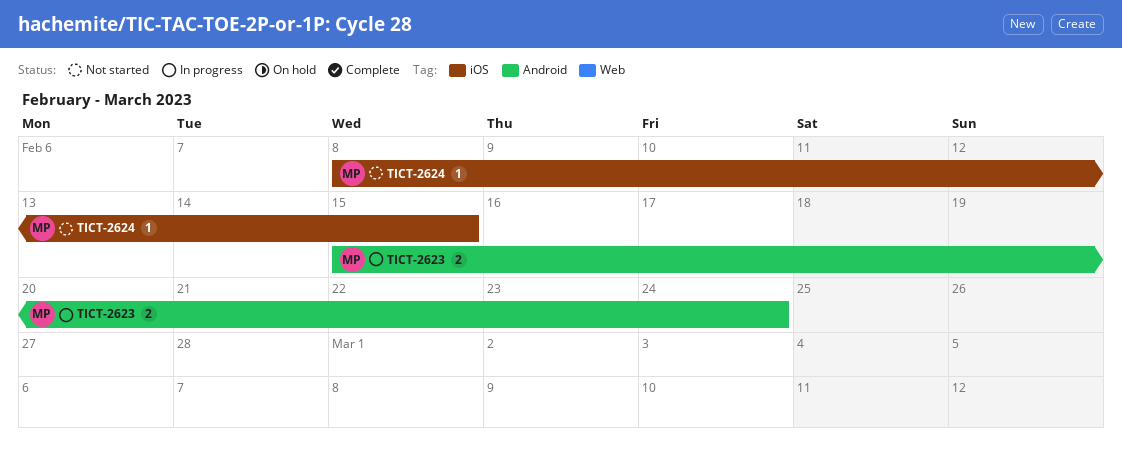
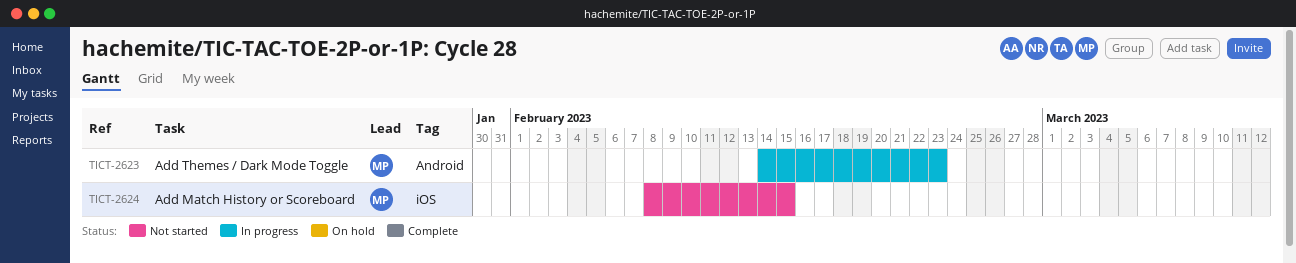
TICT-2623, start: Feb 15 -> Feb 14
TICT-2623, due: Feb 24 -> Feb 23

